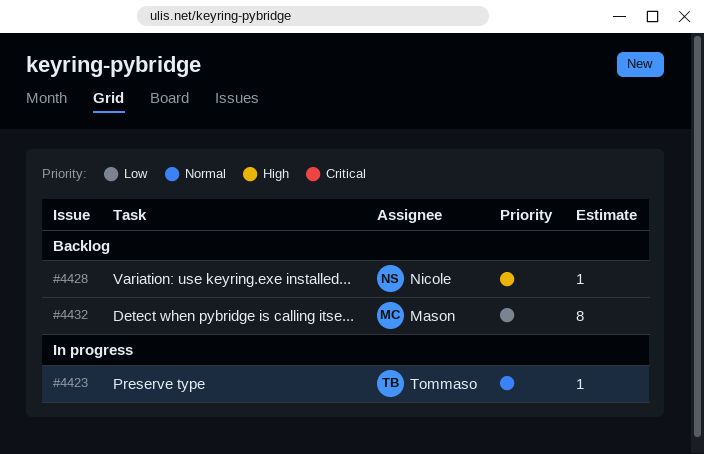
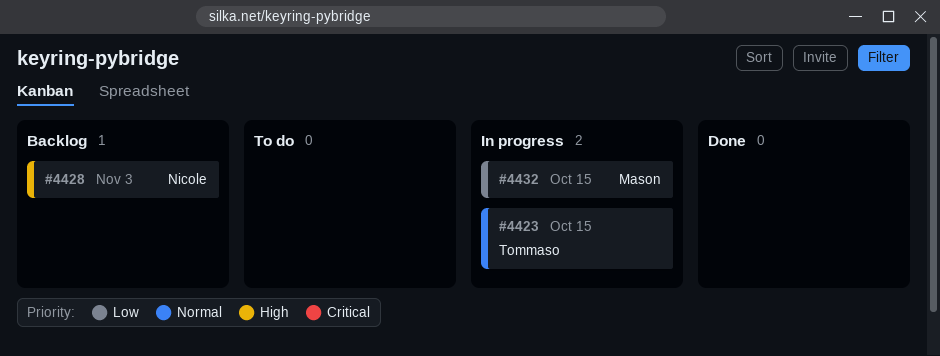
#4432, status: Backlog -> In progress

